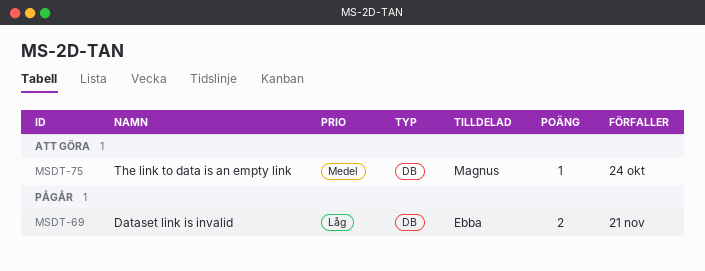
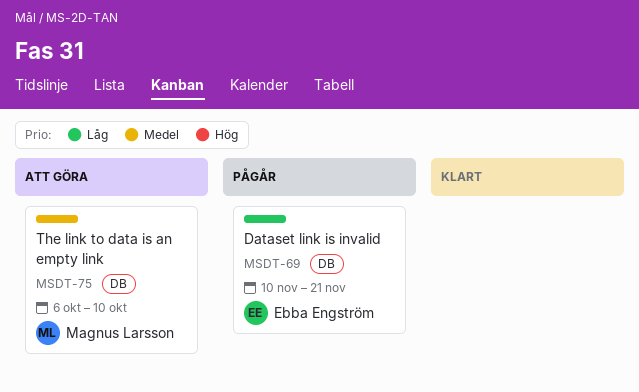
MSDT-75, due: Oct 24 -> Oct 10

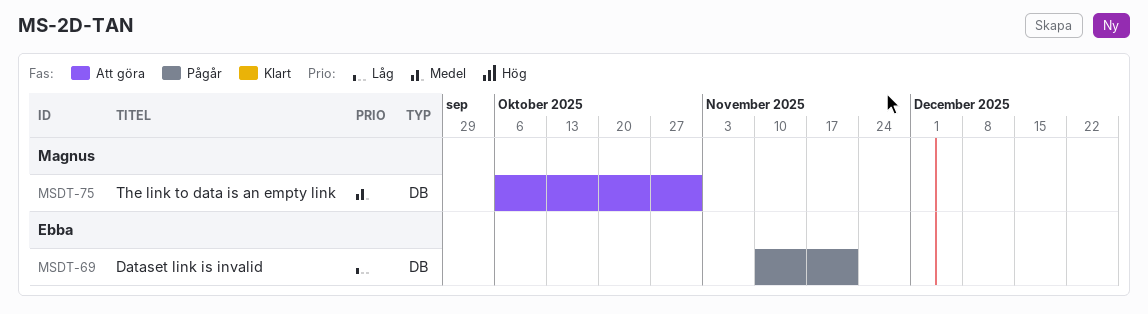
MSDT-75, due: Oct 10 -> Oct 31

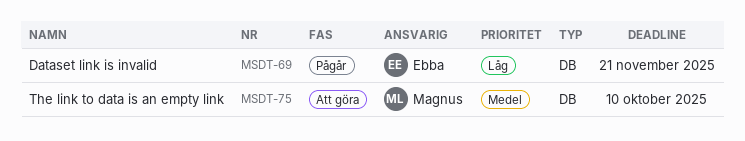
MSDT-75, due: Oct 31 -> Oct 10

